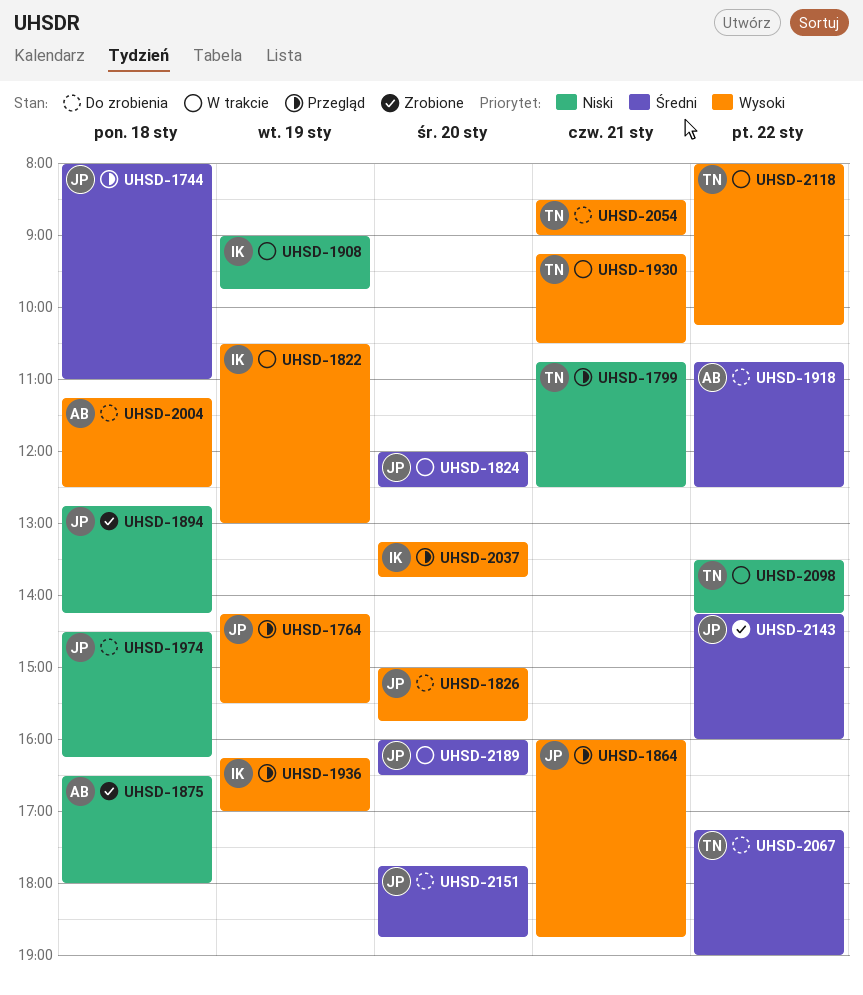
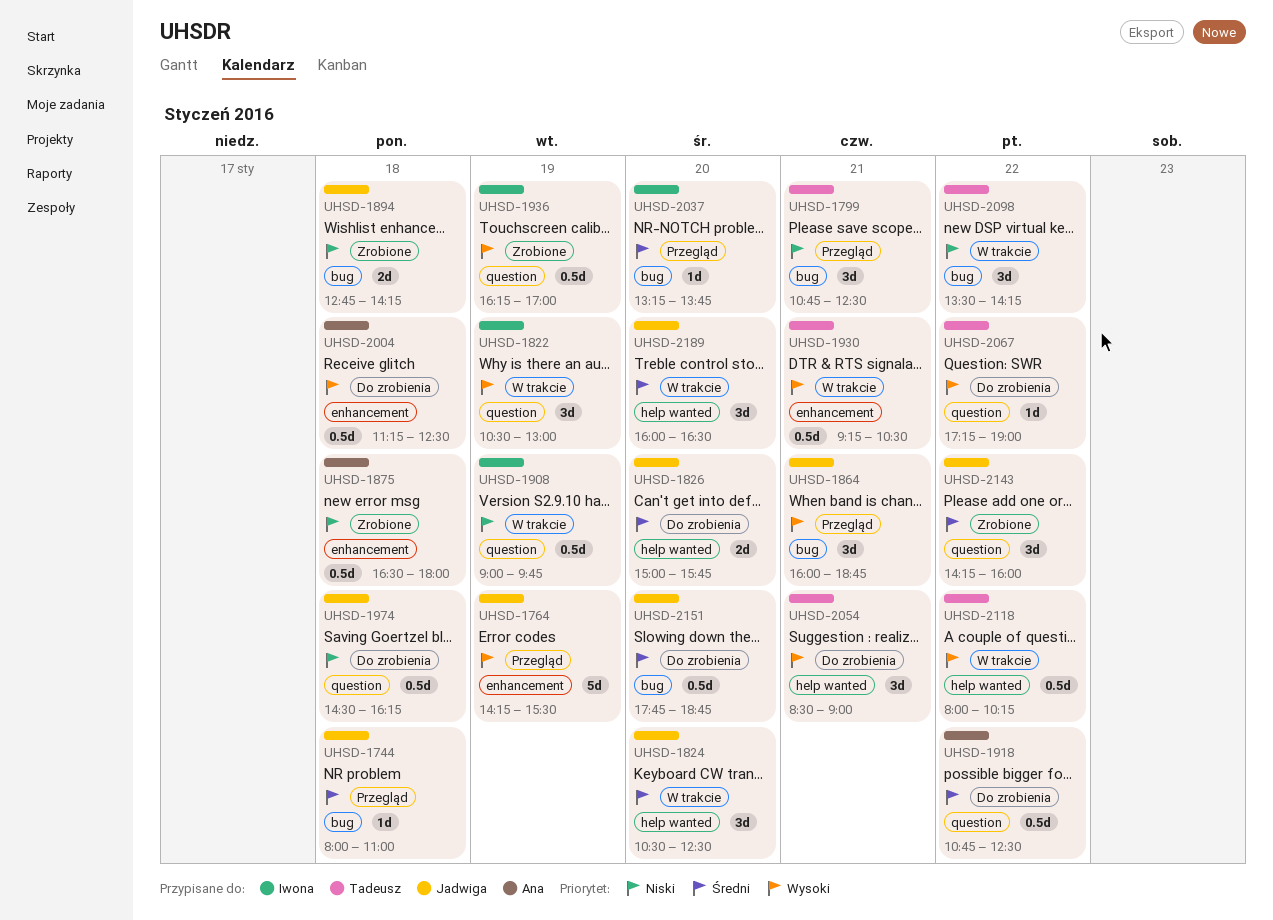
UHSD-1824, begins: 12:00 -> 10:30
UHSD-1826, priority: Wysoki -> Średni
UHSD-1936, status: Przegląd -> Zrobione
UHSD-2037, priority: Wysoki -> Średni
UHSD-2067, priority: Średni -> Wysoki

